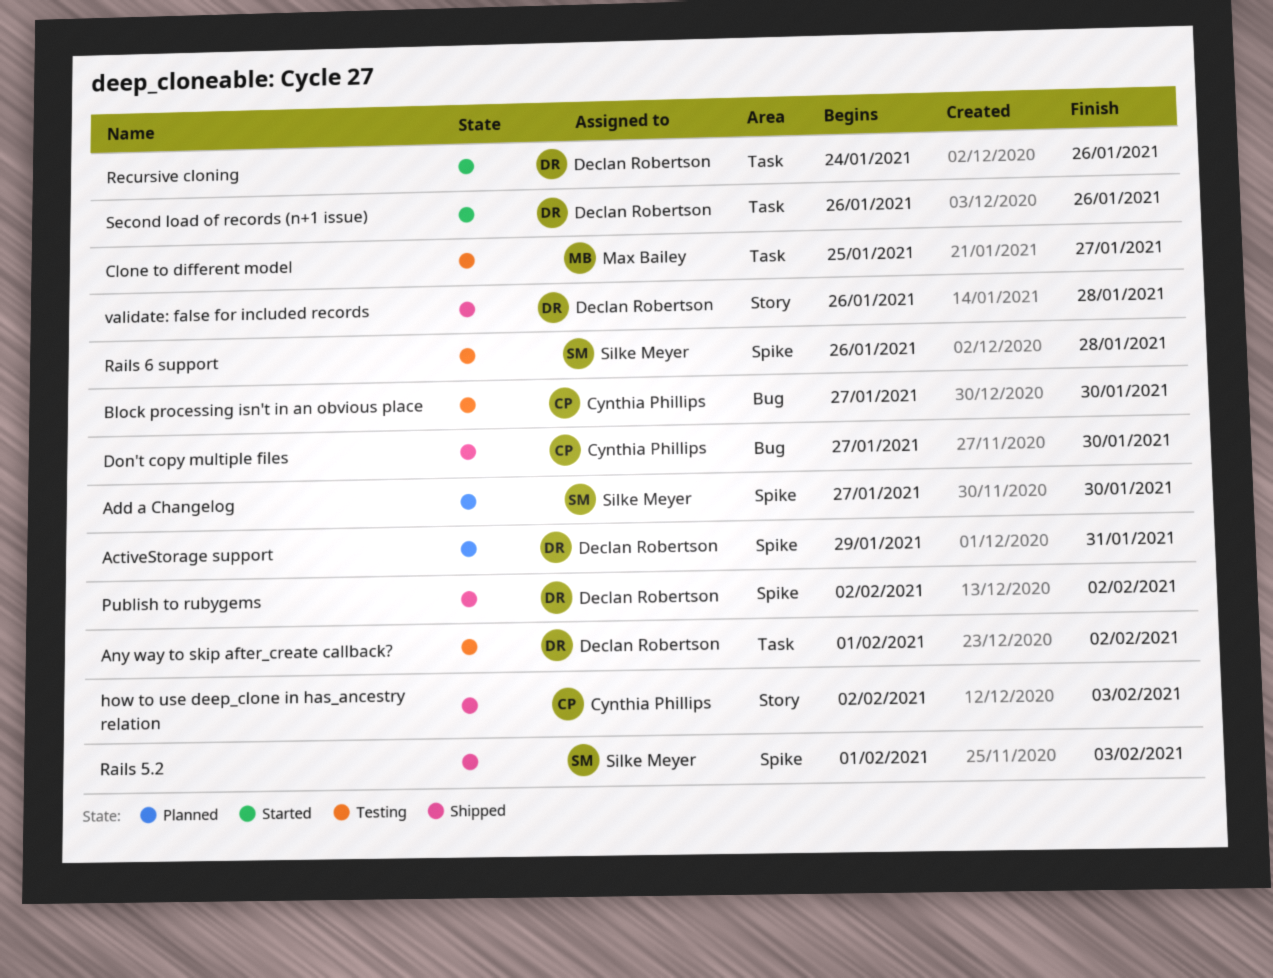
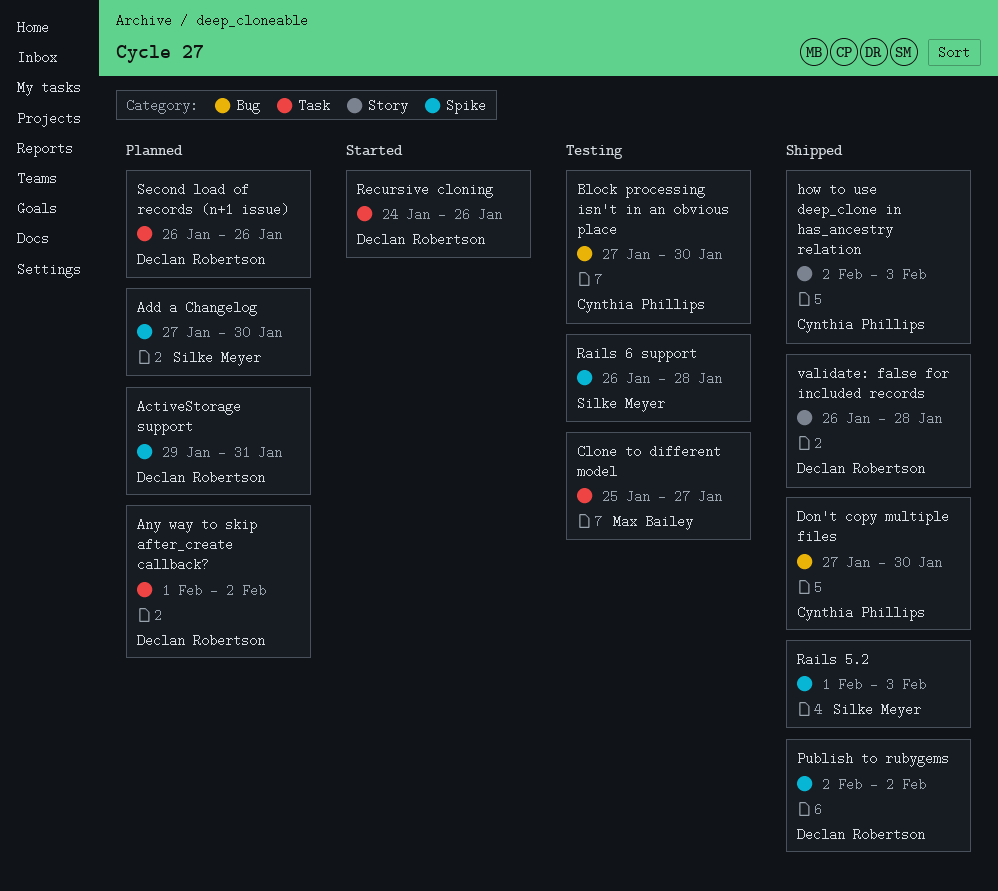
Any way to skip after_create callback?, status: Testing -> Planned
Second load of records (n+1 issue), status: Started -> Planned

